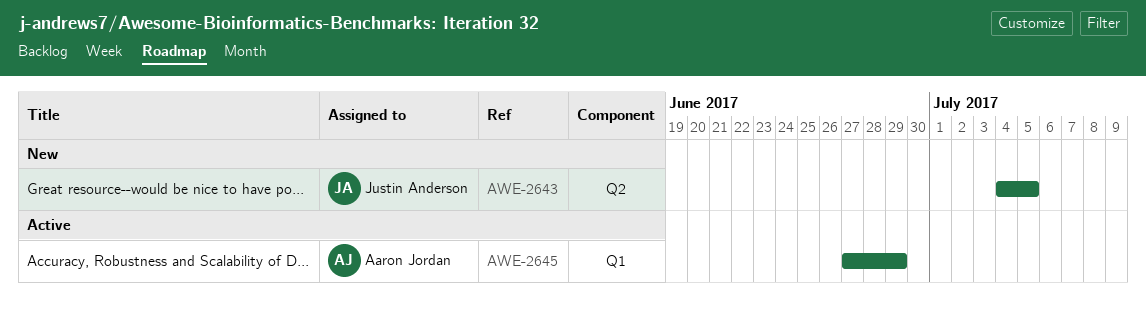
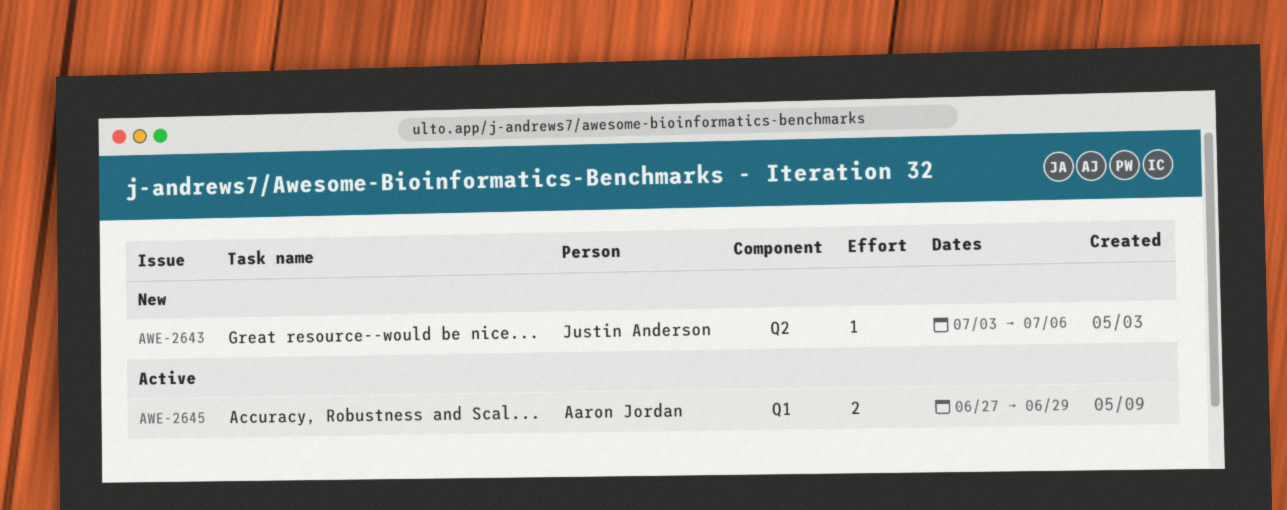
AWE-2643, start: Jul 4 -> Jul 3
AWE-2643, due: Jul 5 -> Jul 6

